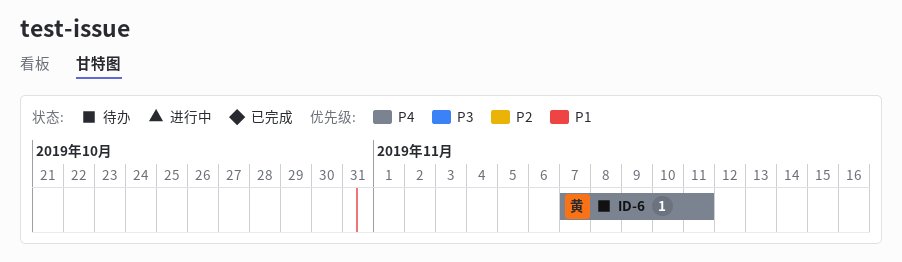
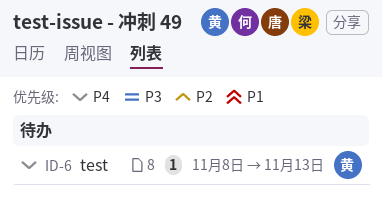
ID-6, start: Nov 7 -> Nov 8
ID-6, due: Nov 11 -> Nov 13

